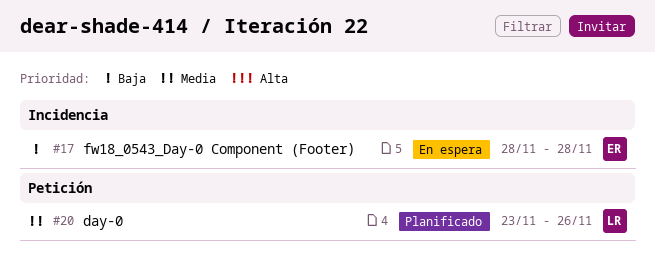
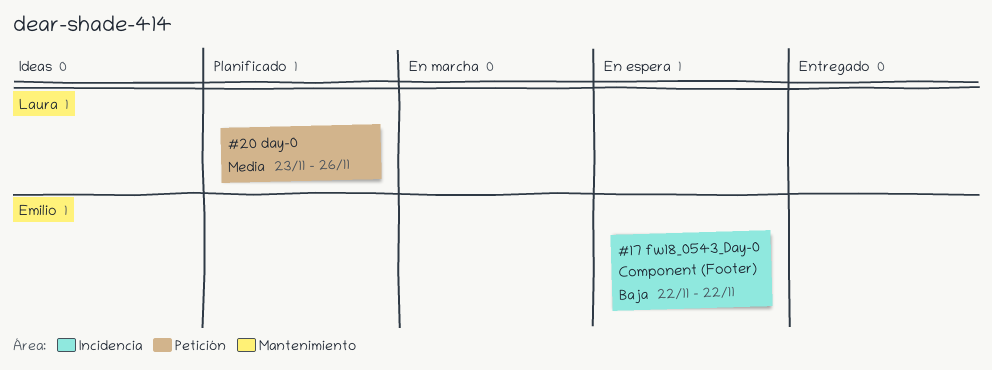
#17, start: Nov 28 -> Nov 22
#17, due: Nov 28 -> Nov 22

